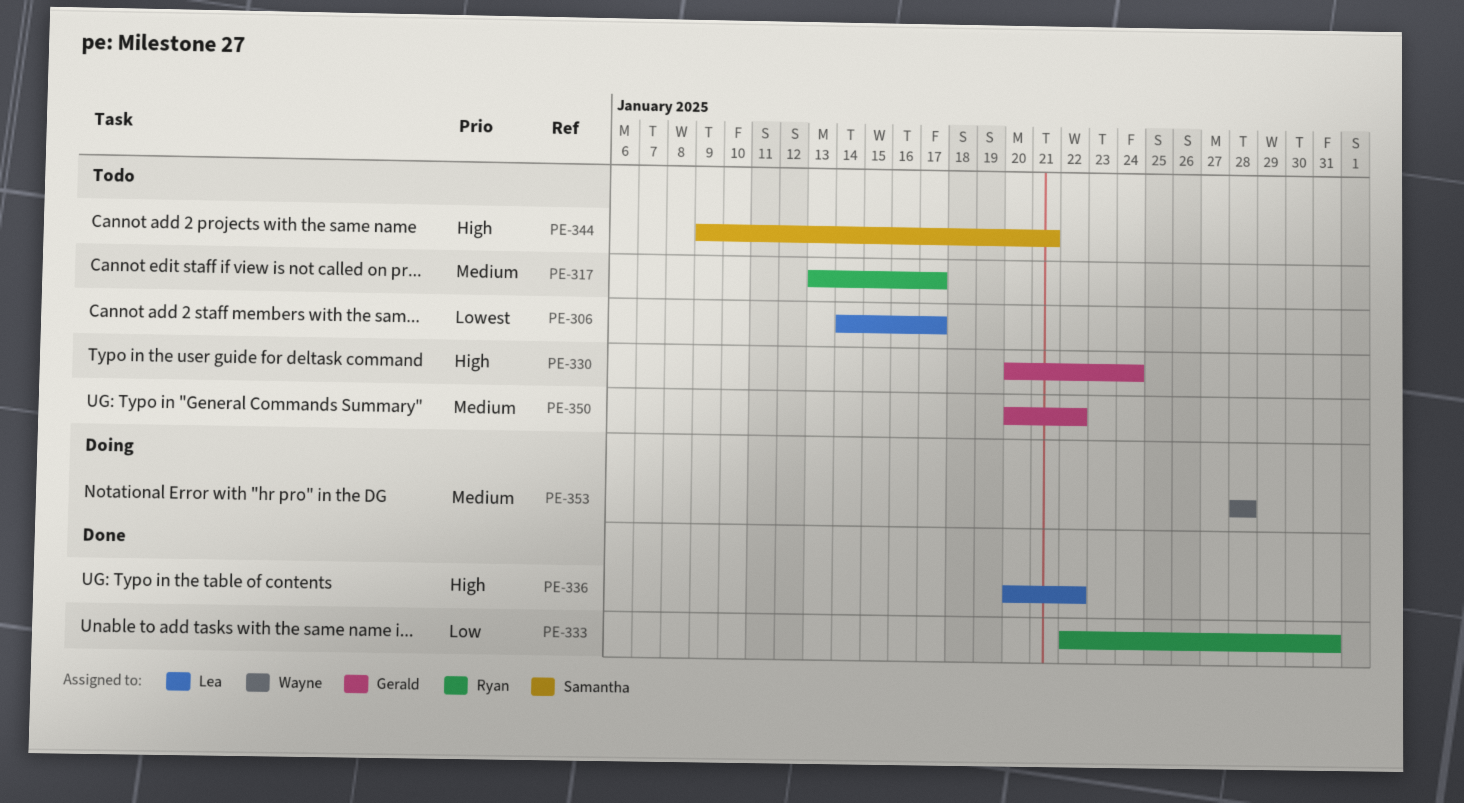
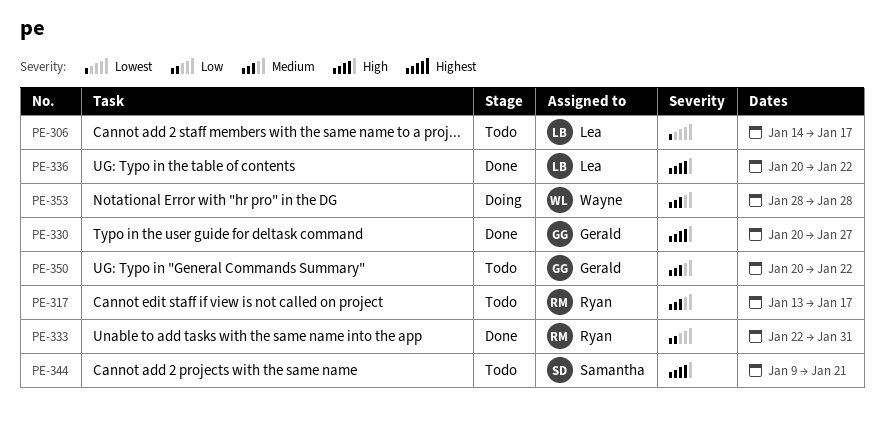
PE-330, status: Todo -> Done
PE-330, due: Jan 24 -> Jan 27

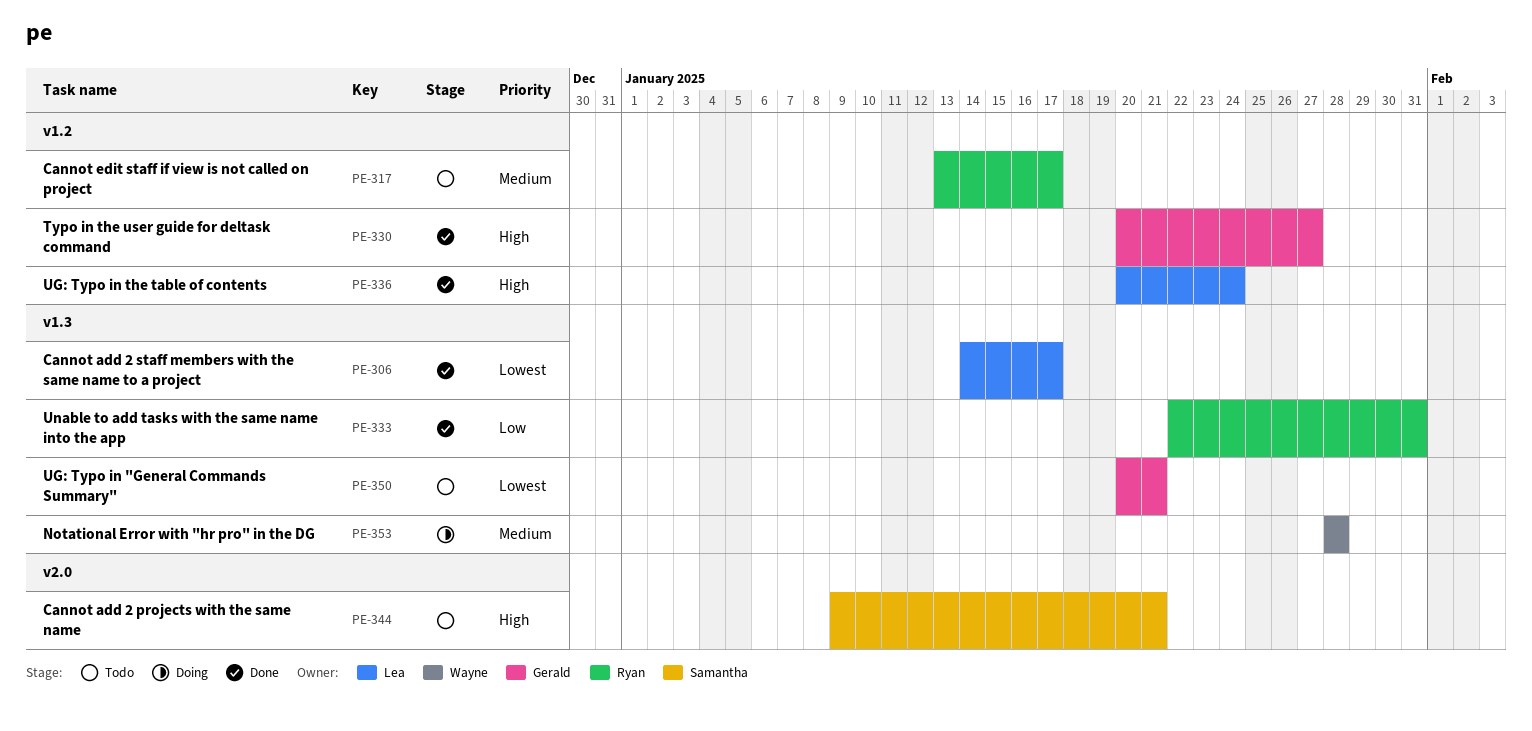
PE-306, status: Todo -> Done
PE-336, due: Jan 22 -> Jan 24
PE-350, priority: Medium -> Lowest
PE-350, due: Jan 22 -> Jan 21

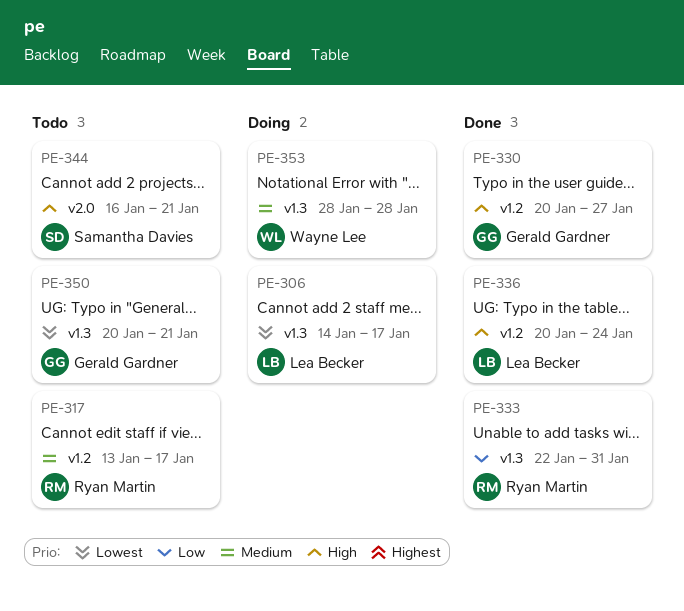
PE-306, status: Done -> Doing
PE-344, start: Jan 9 -> Jan 16

